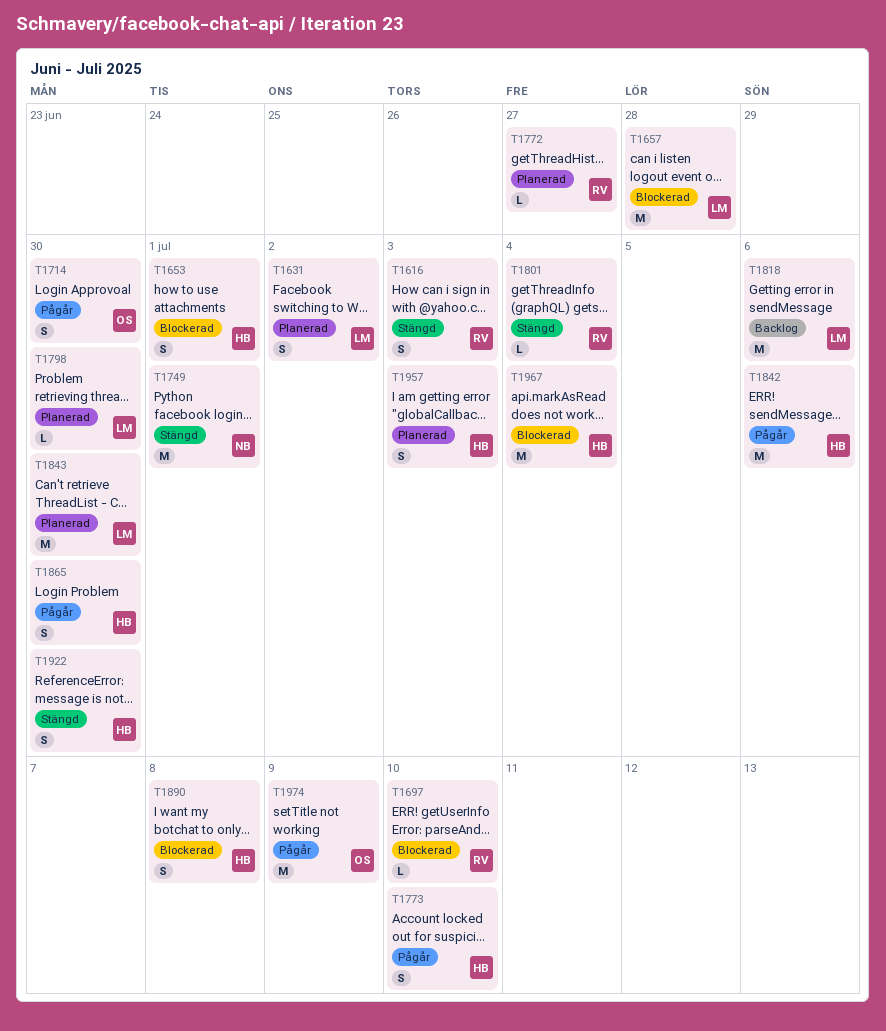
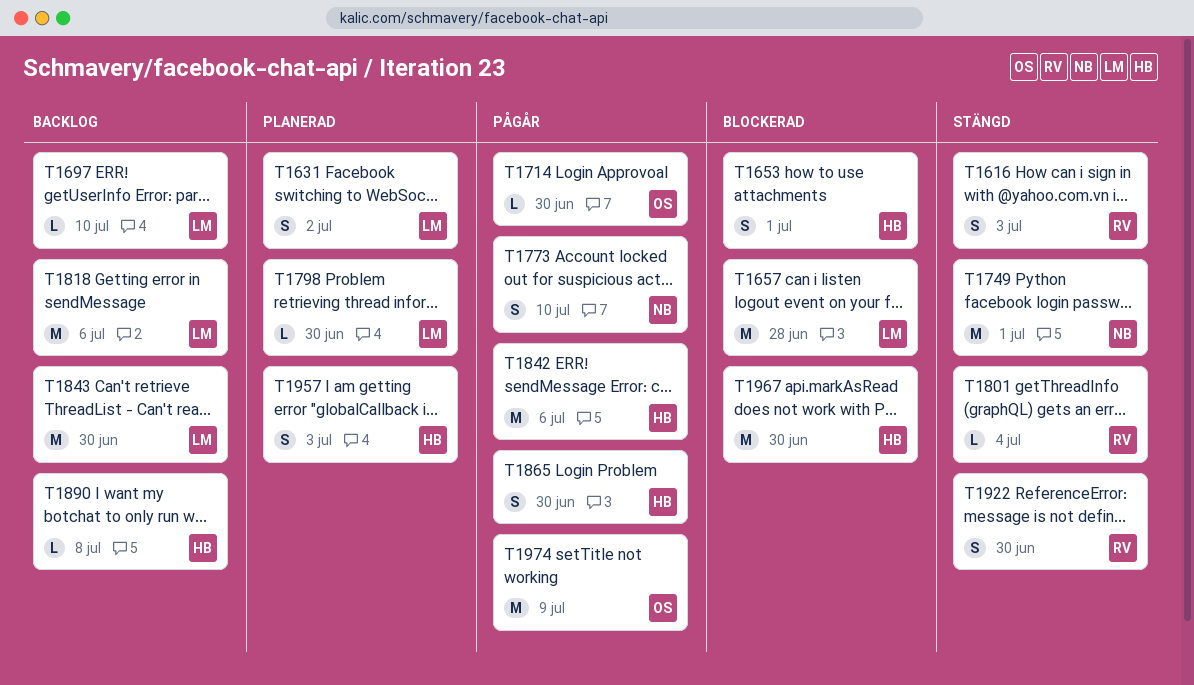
T1697, status: Blockerad -> Backlog
T1697, owner: RV -> LM
T1714, estimate: S -> L
T1772: present -> none
T1773, owner: HB -> NB
T1843, status: Planerad -> Backlog
T1890, status: Blockerad -> Backlog
T1890, estimate: S -> L
T1922, owner: HB -> RV
T1967, due: Jul 4 -> Jun 30

